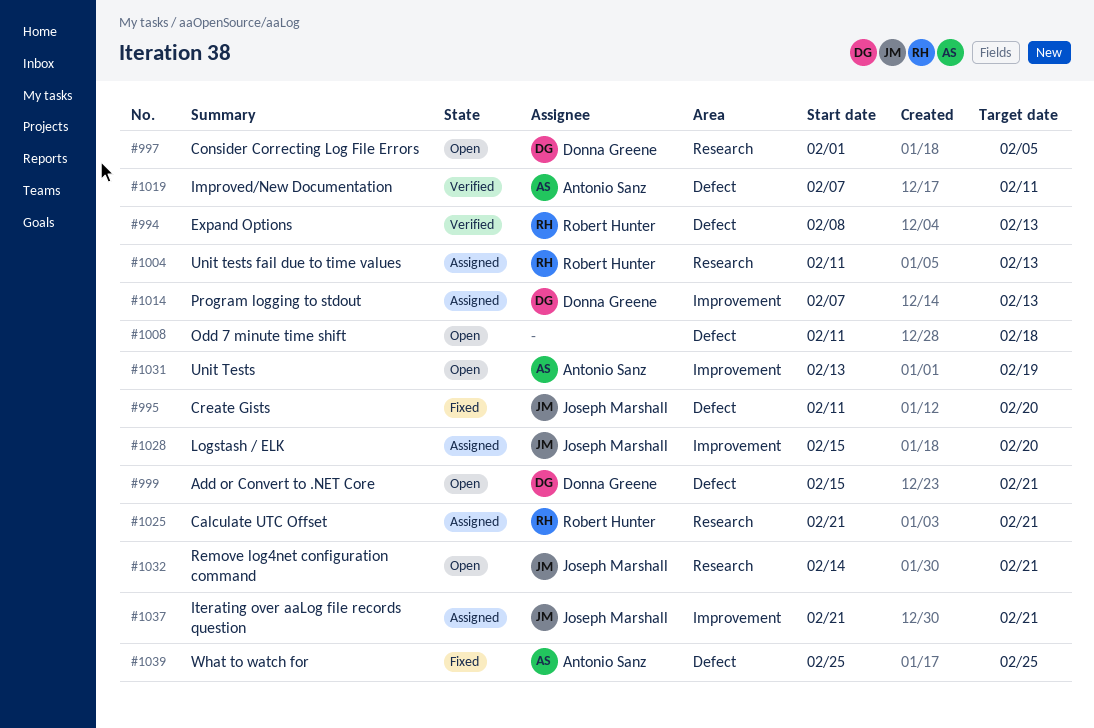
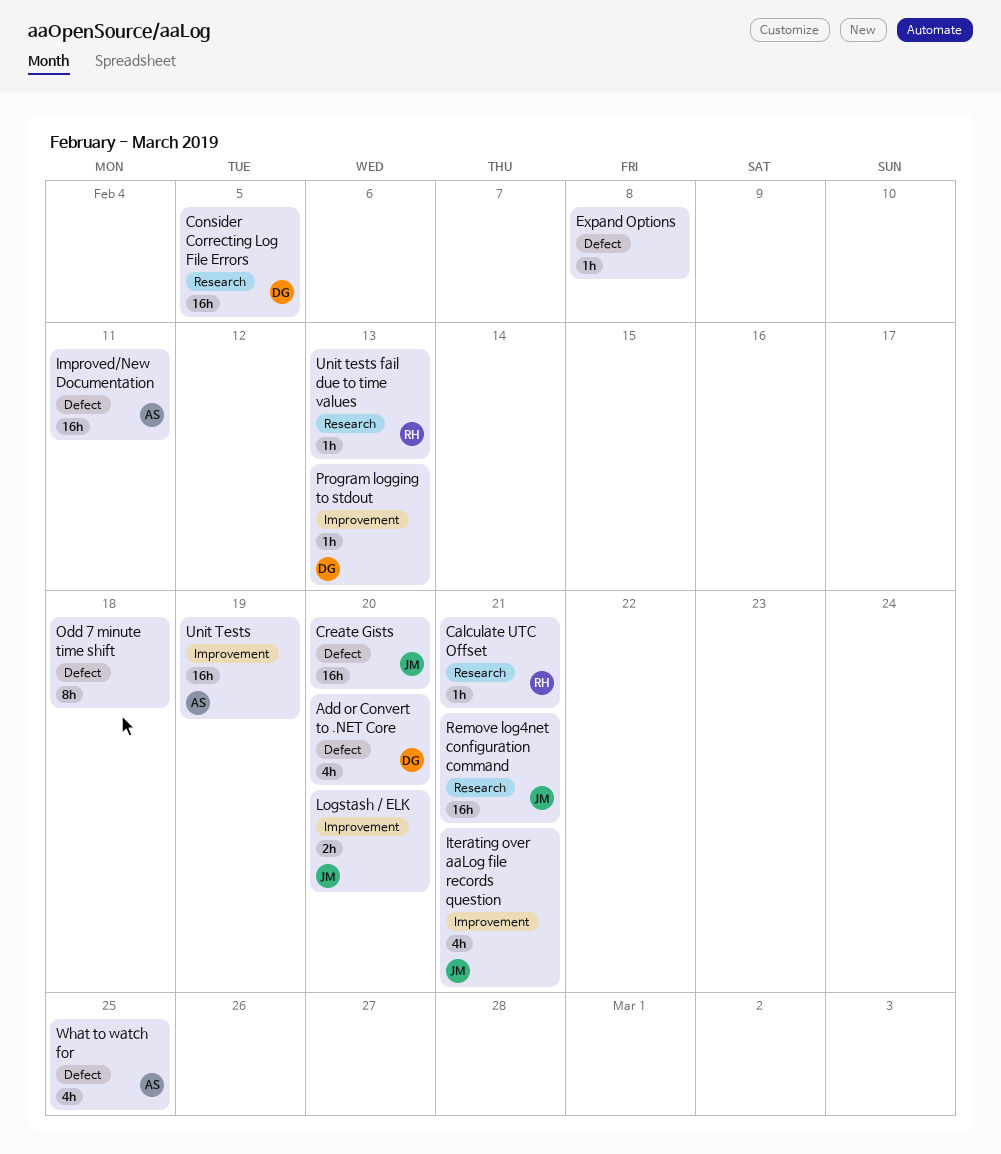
Add or Convert to .NET Core, due: Feb 21 -> Feb 20
Expand Options, owner: Robert Hunter -> none
Expand Options, due: Feb 13 -> Feb 8

